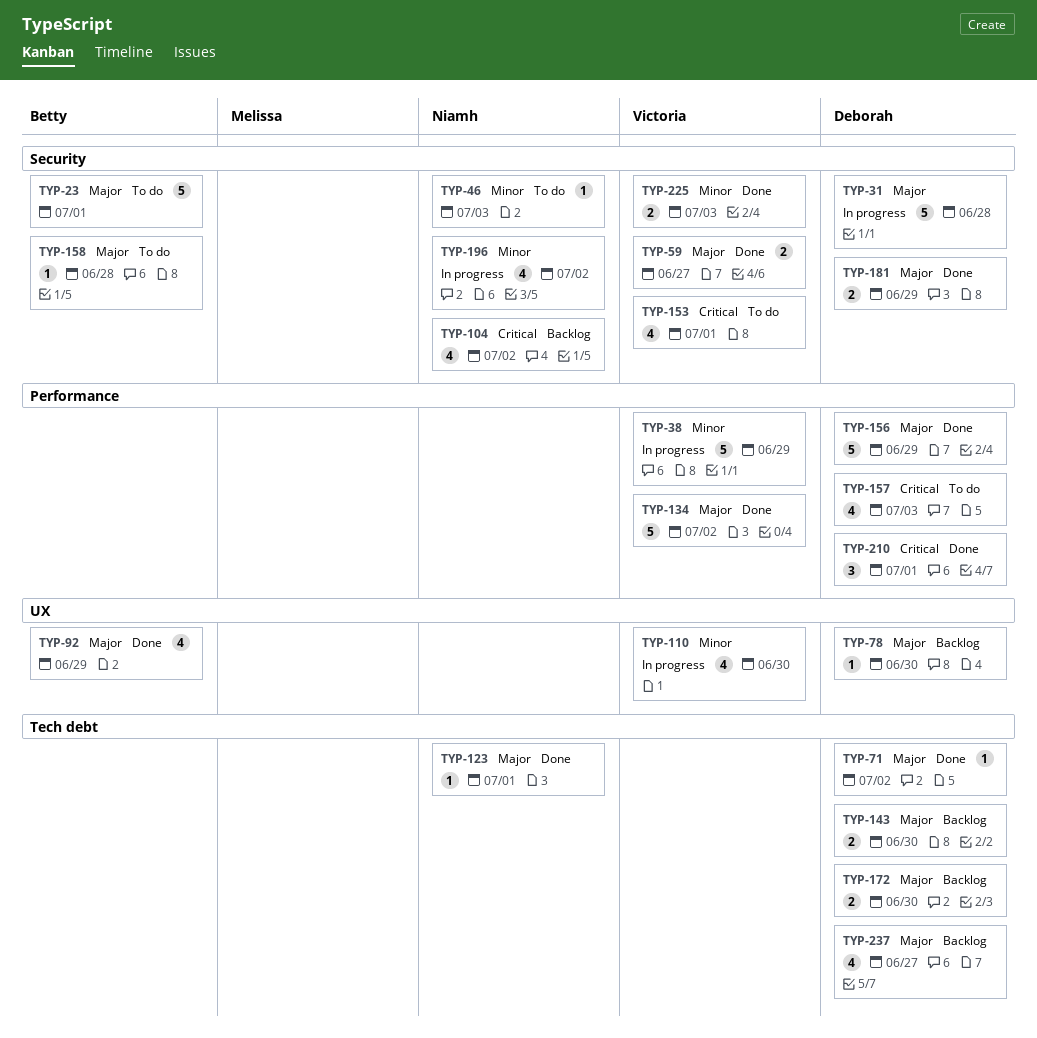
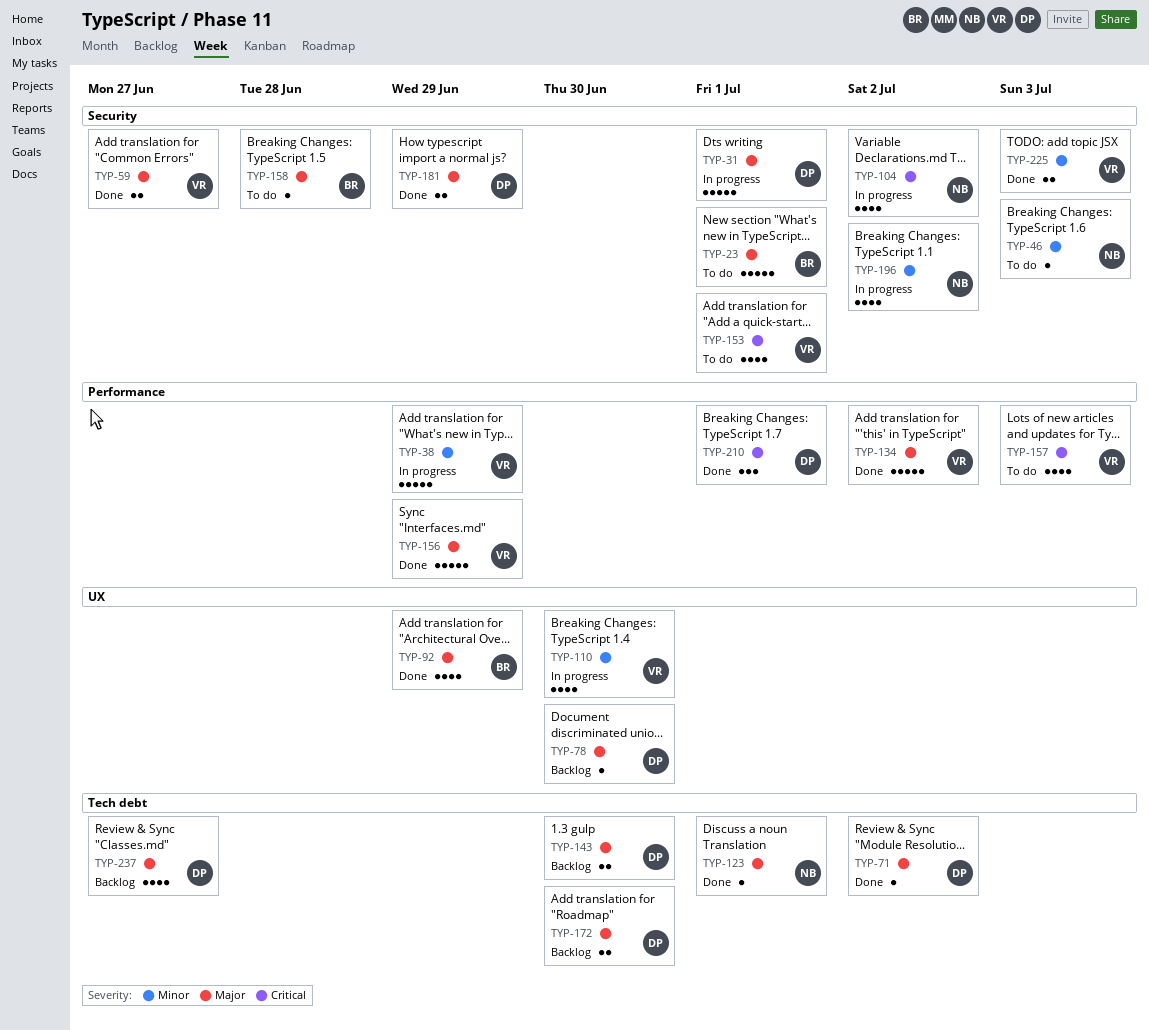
TYP-31, due: Jun 28 -> Jul 1
TYP-104, status: Backlog -> In progress
TYP-156, owner: Deborah -> Victoria
TYP-157, owner: Deborah -> Victoria

